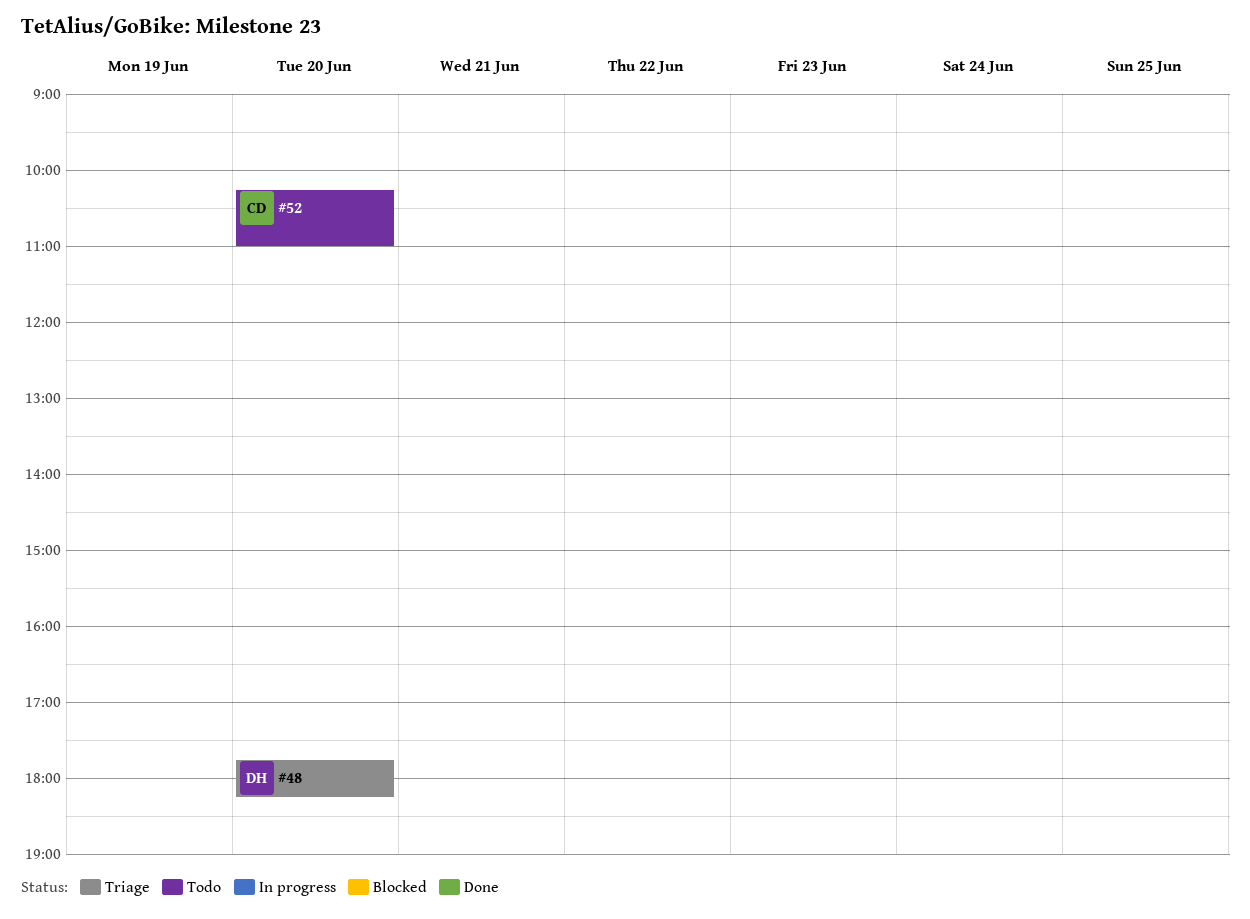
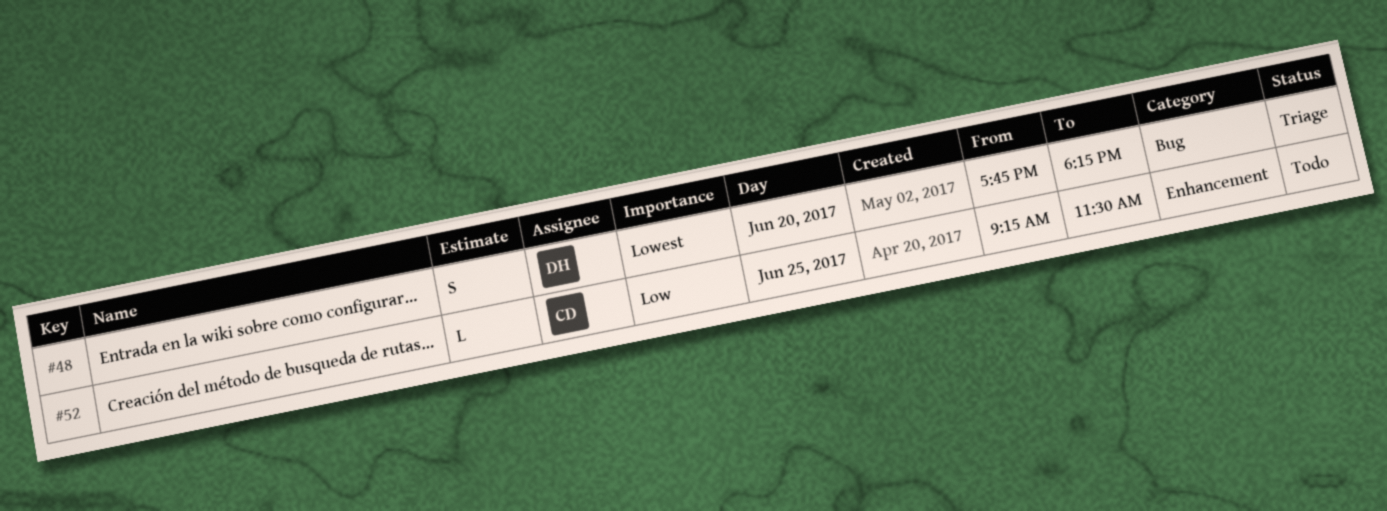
#52, day: Jun 20 -> Jun 25
#52, begins: 10:15 -> 09:15
#52, ends: 11:00 -> 11:30

